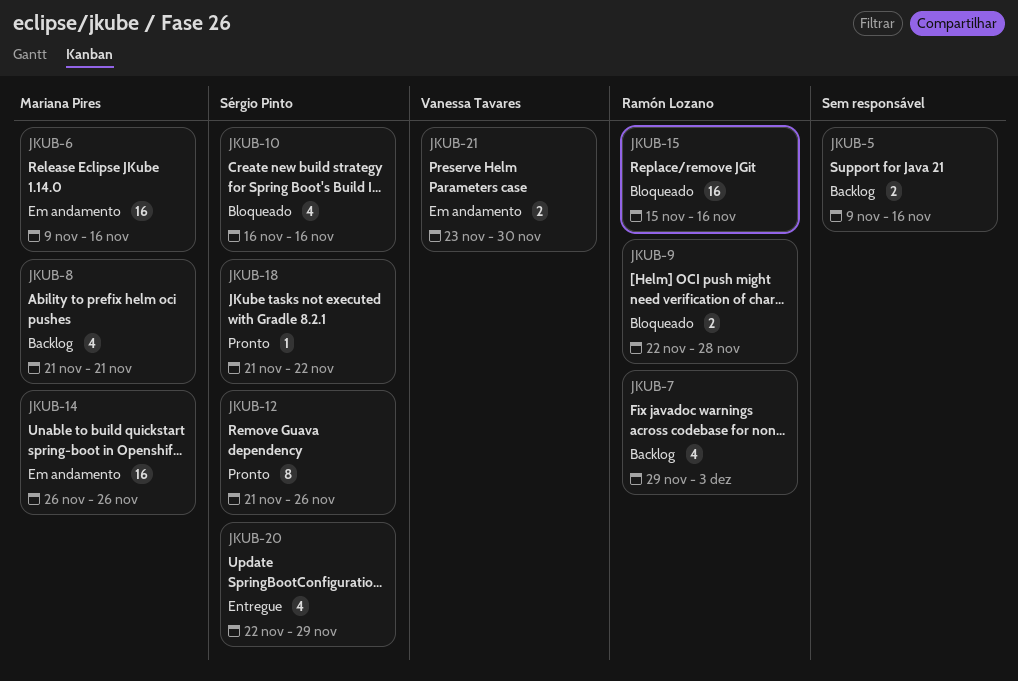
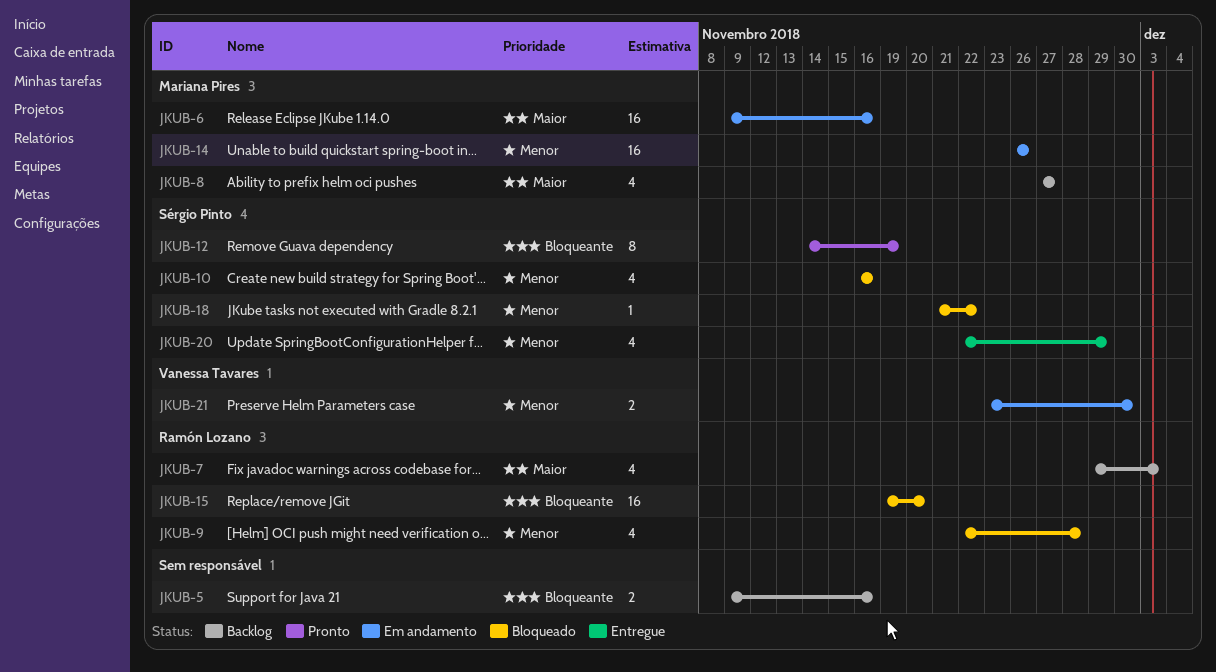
JKUB-8, start: Nov 21 -> Nov 27
JKUB-8, due: Nov 21 -> Nov 27
JKUB-9, estimate: 2 -> 4
JKUB-12, start: Nov 21 -> Nov 14
JKUB-12, due: Nov 26 -> Nov 19
JKUB-15, start: Nov 15 -> Nov 19
JKUB-15, due: Nov 16 -> Nov 20
JKUB-18, status: Pronto -> Bloqueado

